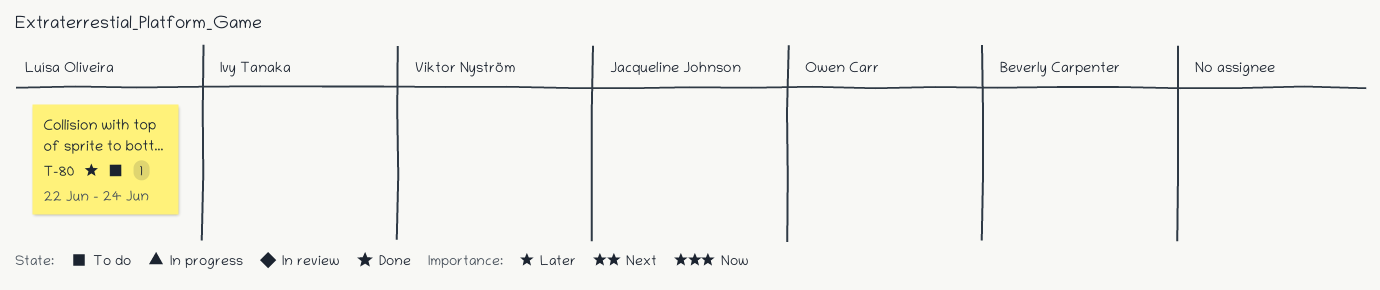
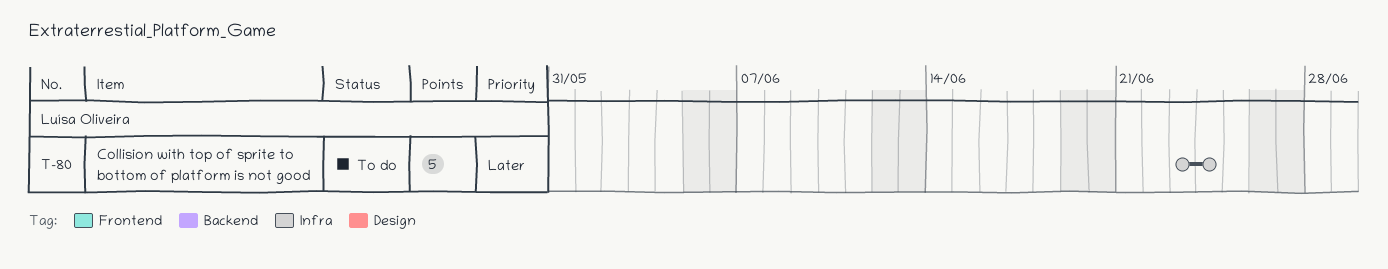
T-80, estimate: 1 -> 5
T-80, start: Jun 22 -> Jun 23

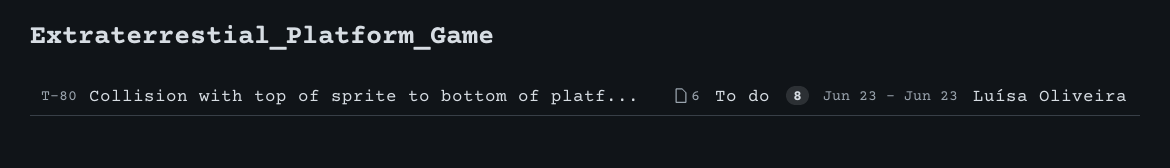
T-80, estimate: 5 -> 8
T-80, due: Jun 24 -> Jun 23

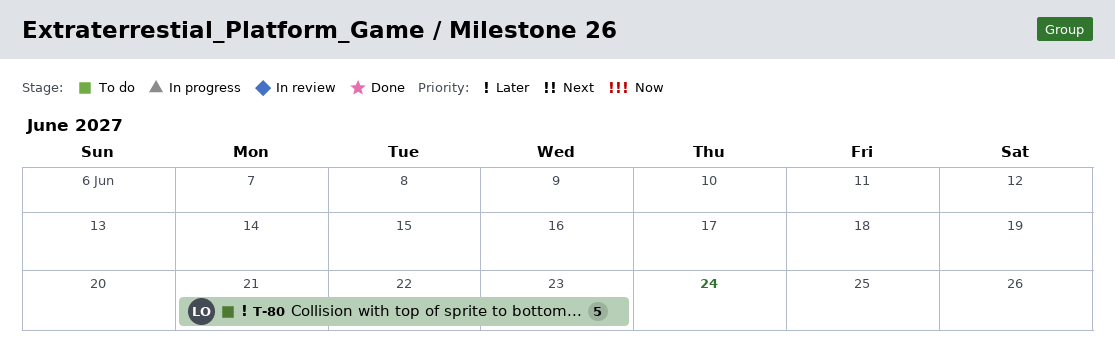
T-80, estimate: 8 -> 5
T-80, start: Jun 23 -> Jun 21

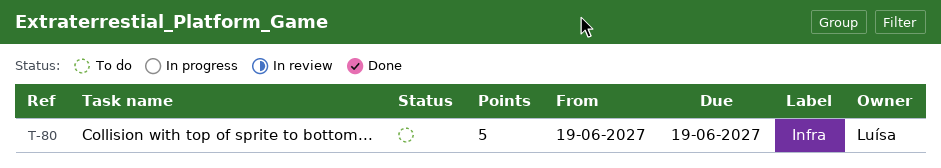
T-80, start: Jun 21 -> Jun 19
T-80, due: Jun 23 -> Jun 19

